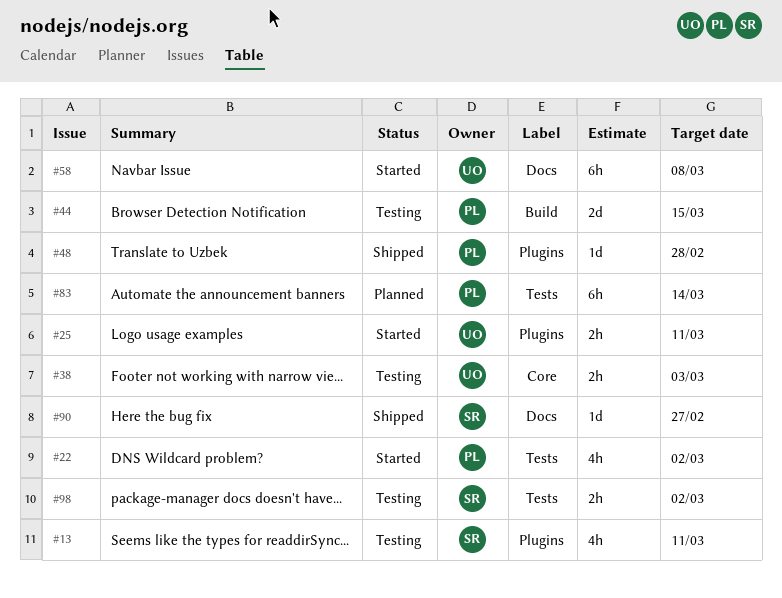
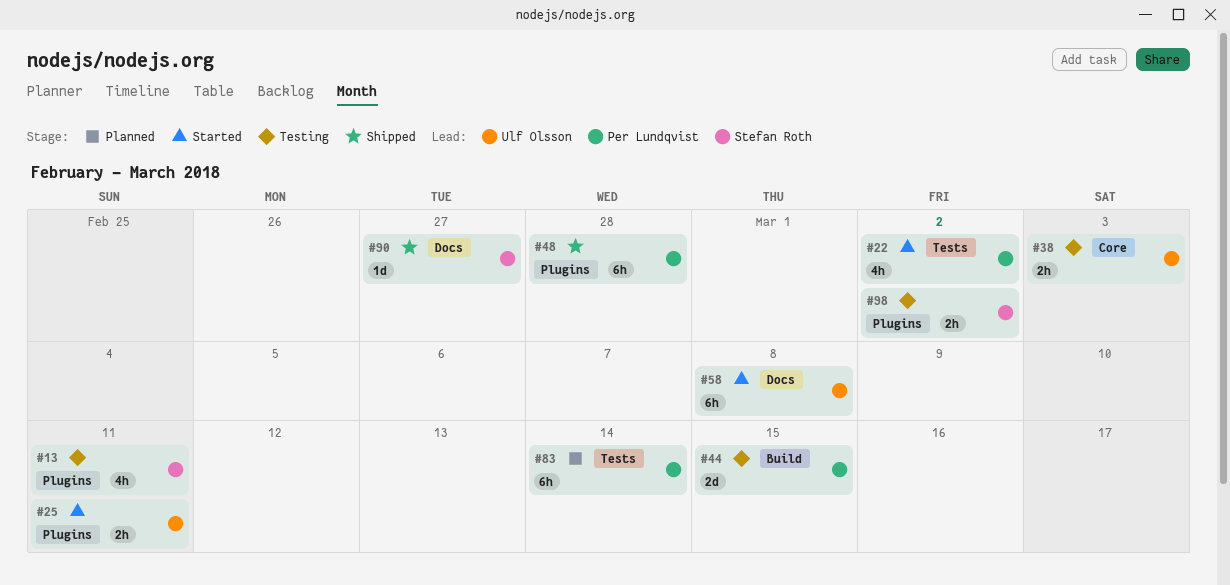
#48, estimate: 1d -> 6h
#98, label: Tests -> Plugins

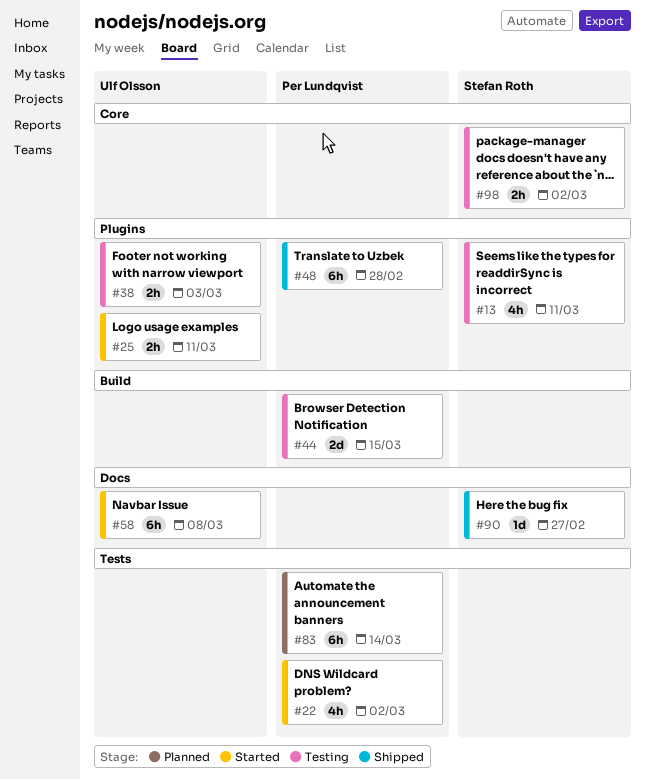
#38, label: Core -> Plugins
#98, label: Plugins -> Core

